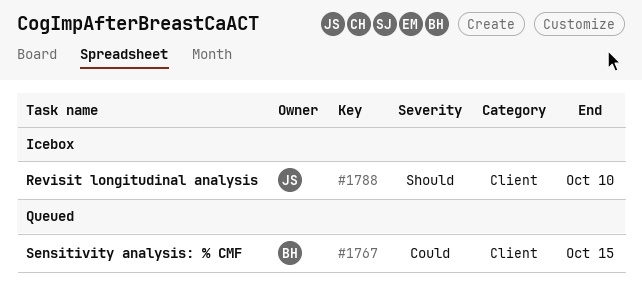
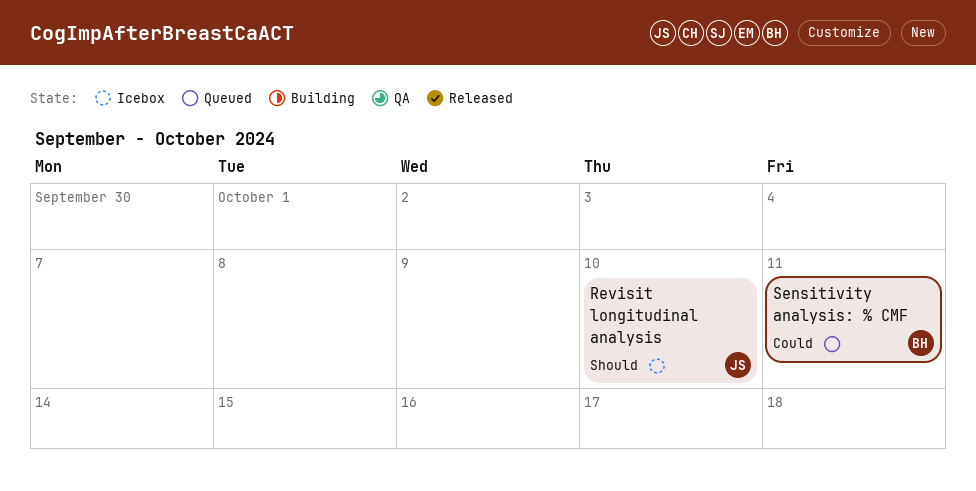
Sensitivity analysis: % CMF, due: Oct 15 -> Oct 11

